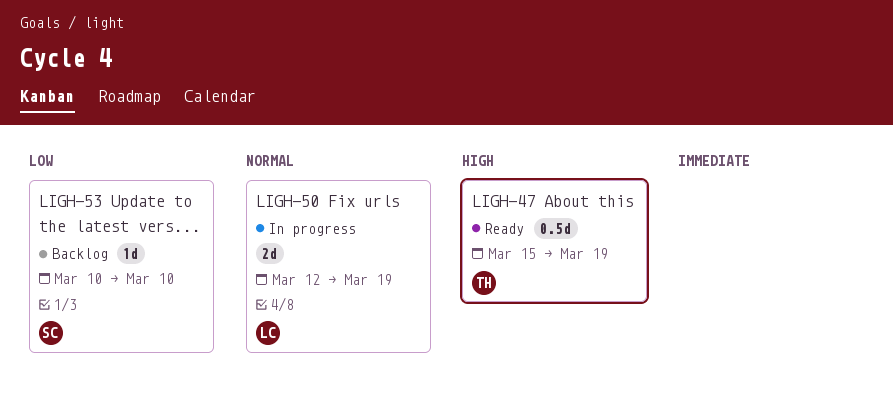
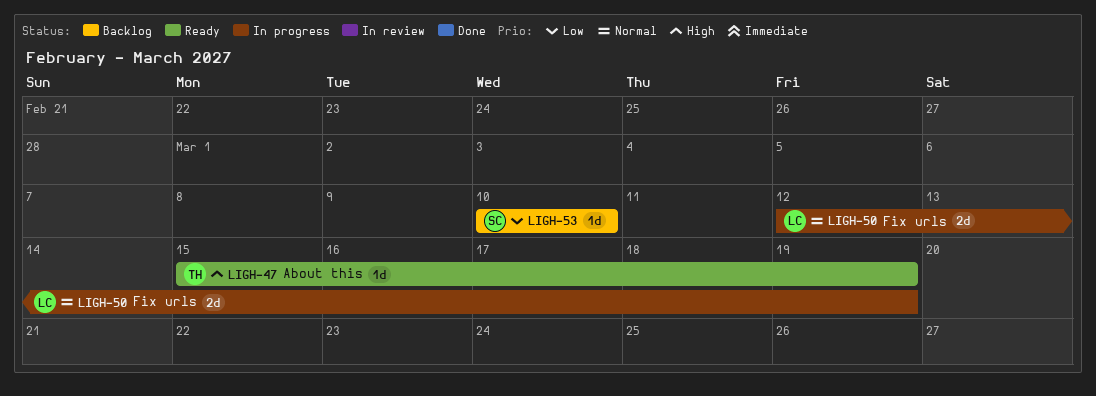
LIGH-47, estimate: 0.5d -> 1d

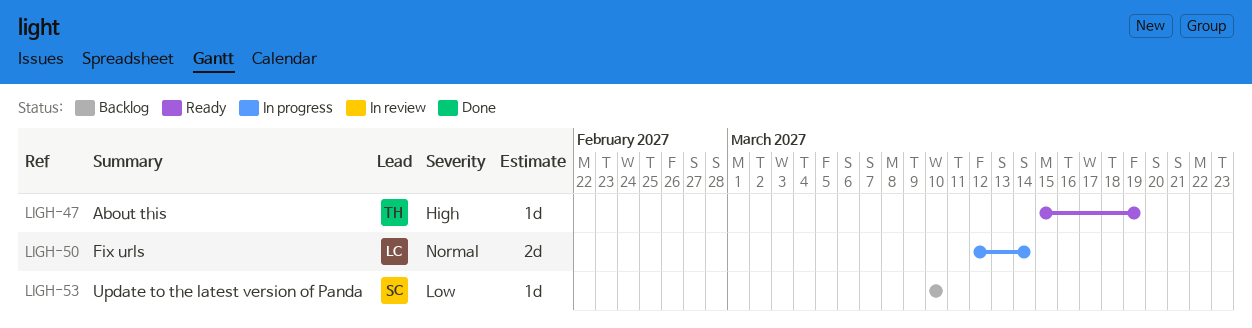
LIGH-50, due: Mar 19 -> Mar 14

